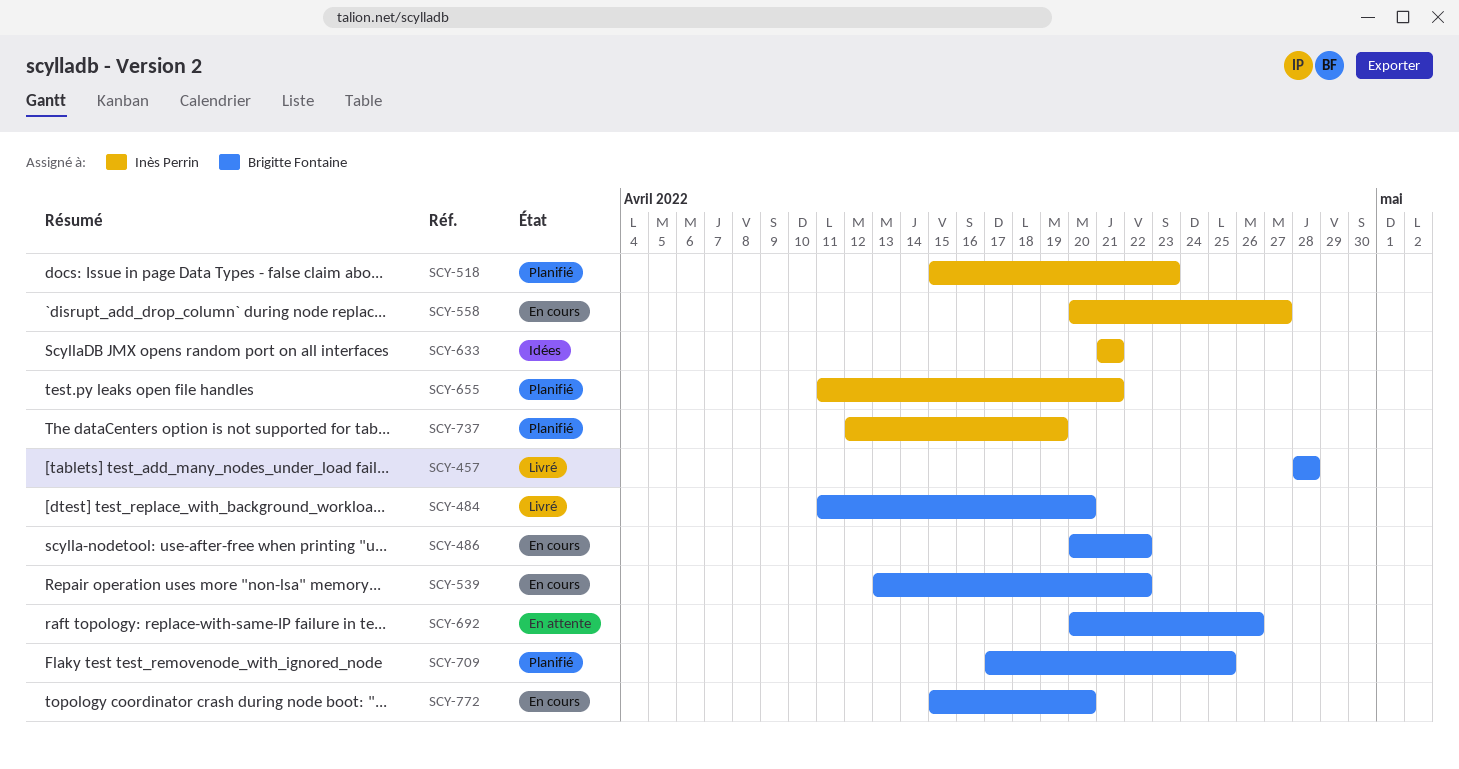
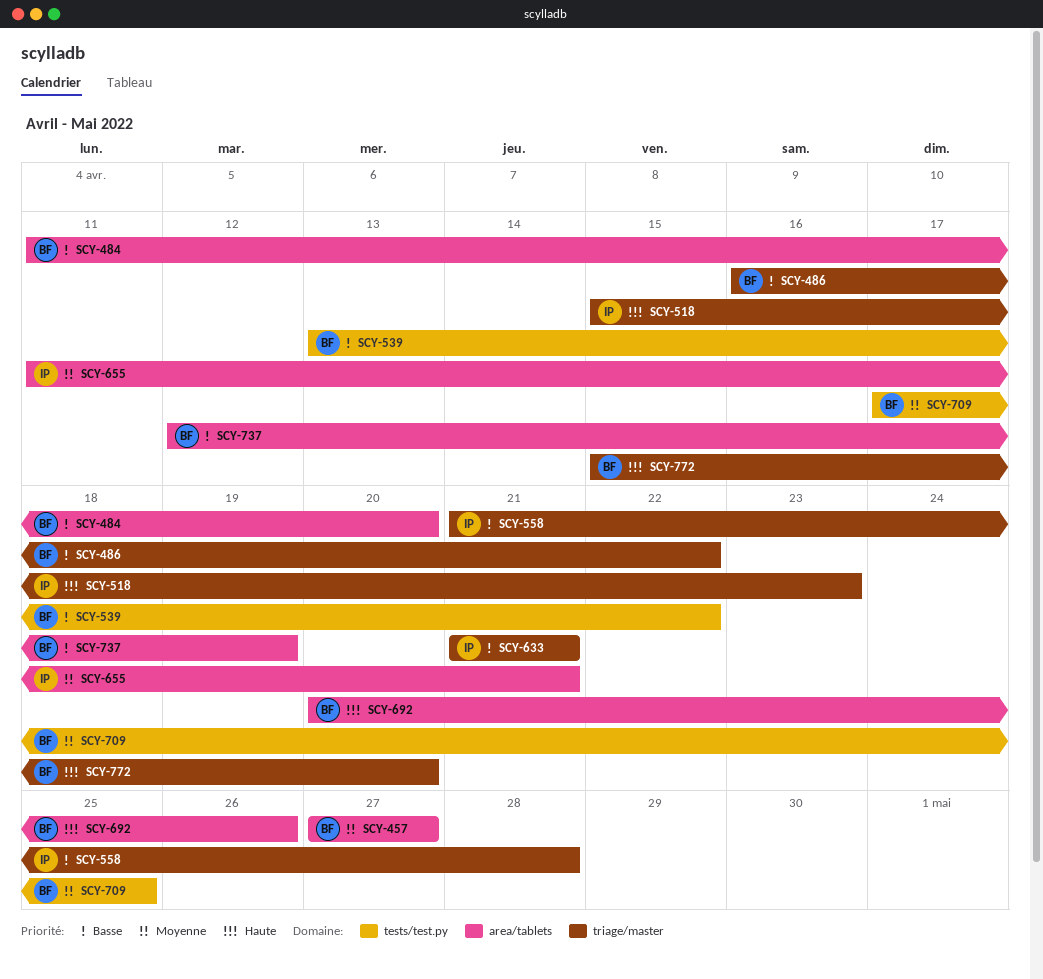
SCY-457, start: Apr 28 -> Apr 27
SCY-457, due: Apr 28 -> Apr 27
SCY-486, start: Apr 20 -> Apr 16
SCY-558, start: Apr 20 -> Apr 21
SCY-558, due: Apr 27 -> Apr 28
SCY-737, owner: Inès Perrin -> Brigitte Fontaine

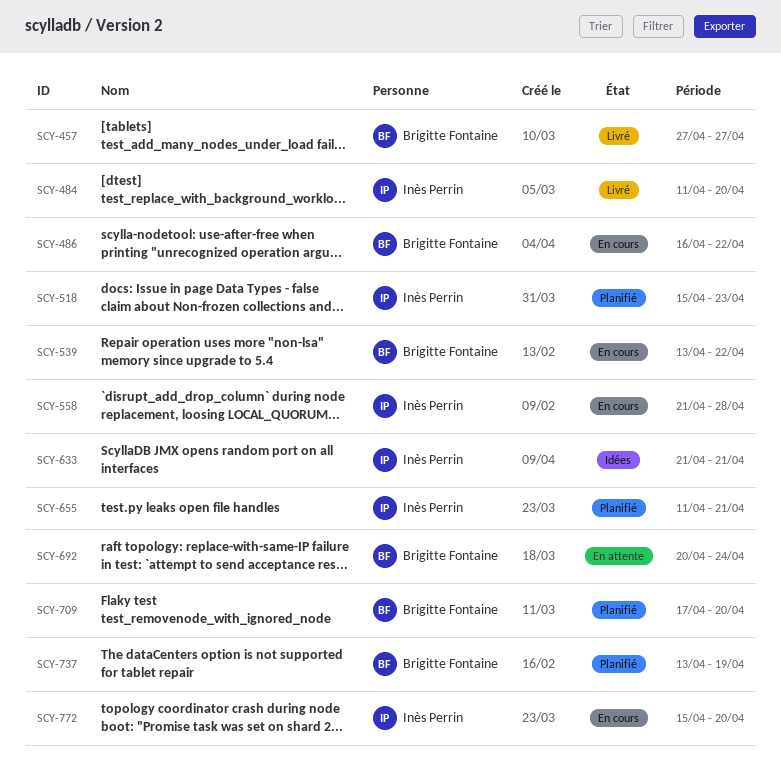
SCY-484, owner: Brigitte Fontaine -> Inès Perrin
SCY-692, due: Apr 26 -> Apr 24
SCY-709, due: Apr 25 -> Apr 20
SCY-737, start: Apr 12 -> Apr 13
SCY-772, owner: Brigitte Fontaine -> Inès Perrin

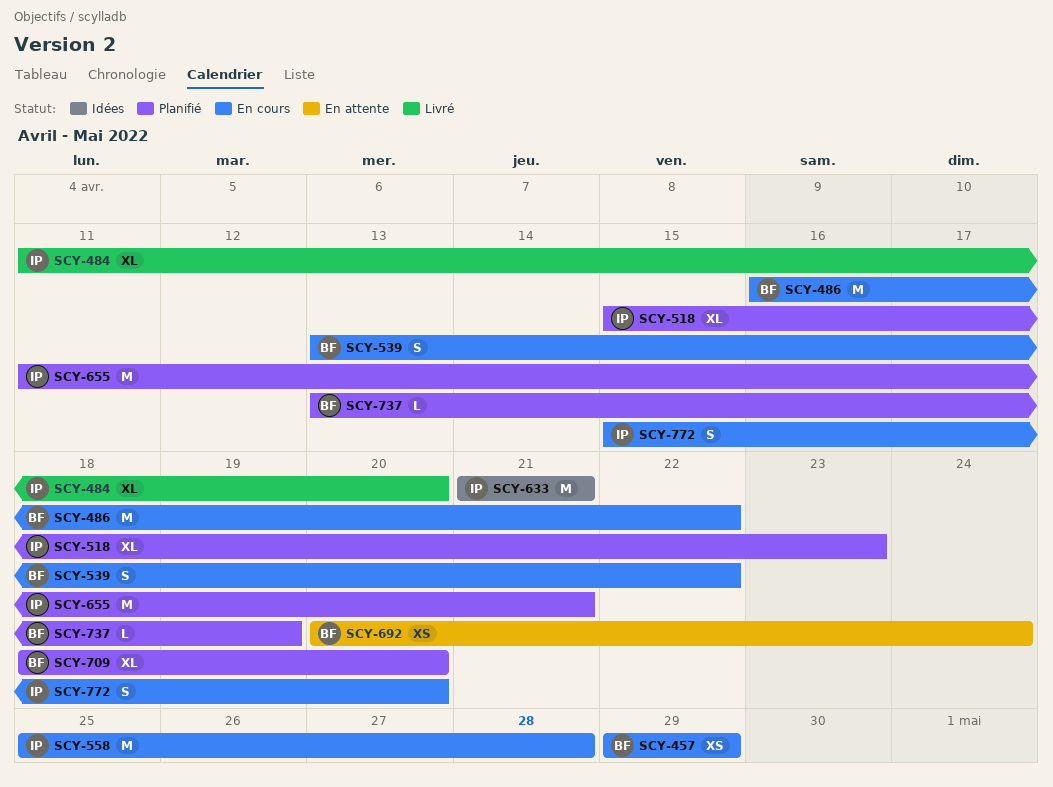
SCY-457, status: Livré -> En cours
SCY-457, start: Apr 27 -> Apr 29
SCY-457, due: Apr 27 -> Apr 29
SCY-558, start: Apr 21 -> Apr 25
SCY-709, start: Apr 17 -> Apr 18

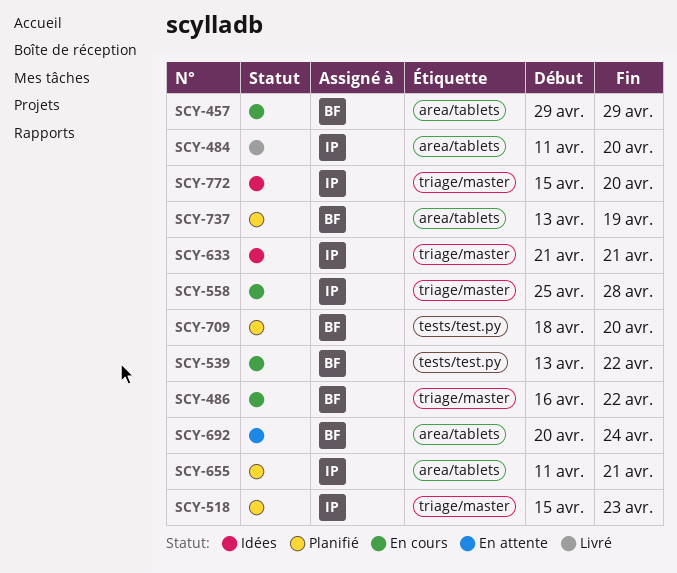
SCY-772, status: En cours -> Idées

